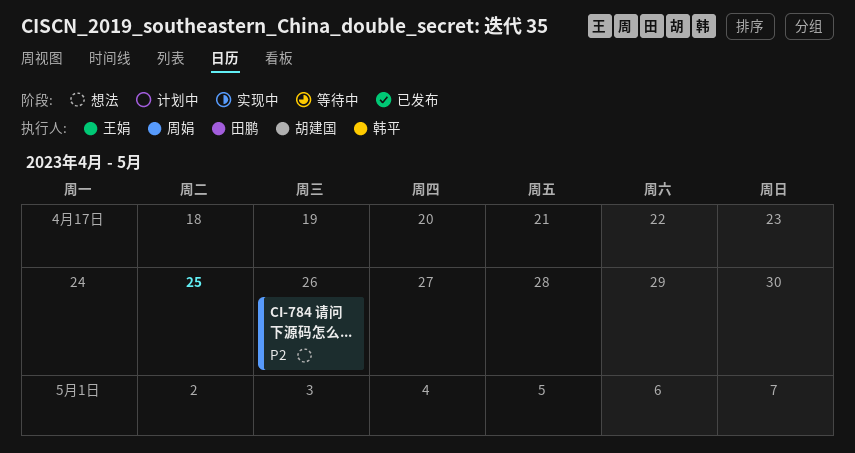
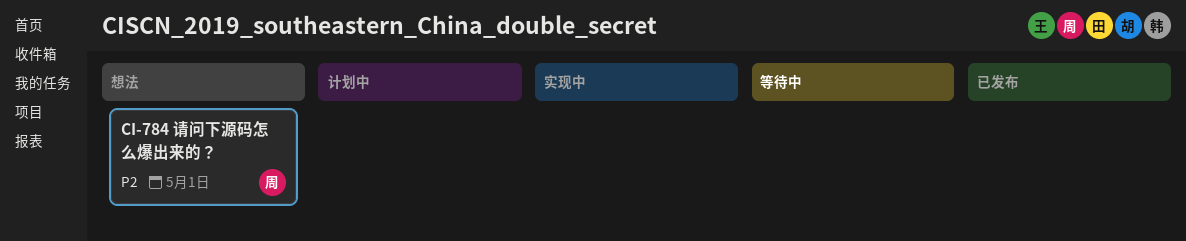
CI-784, due: Apr 26 -> May 1

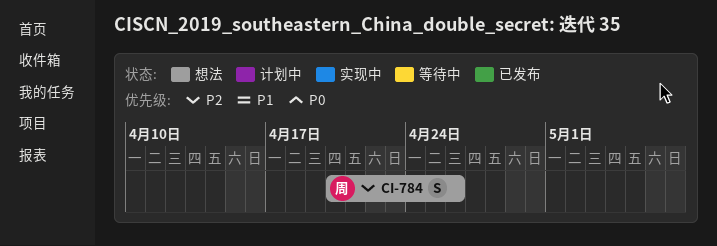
CI-784, due: May 1 -> Apr 26

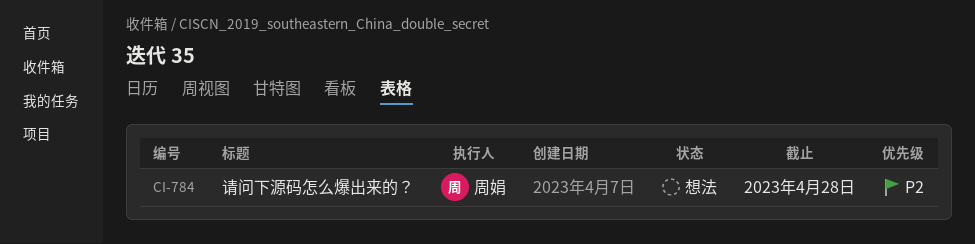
CI-784, due: Apr 26 -> Apr 28

